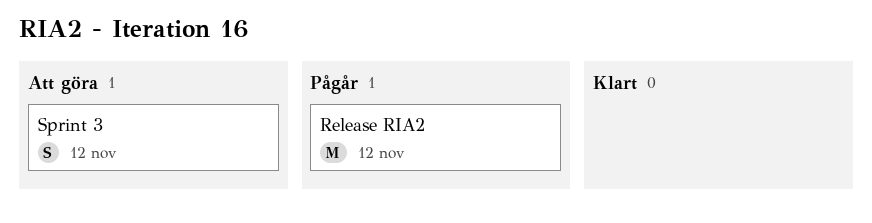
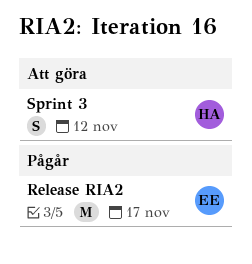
Release RIA2, due: Nov 12 -> Nov 17

